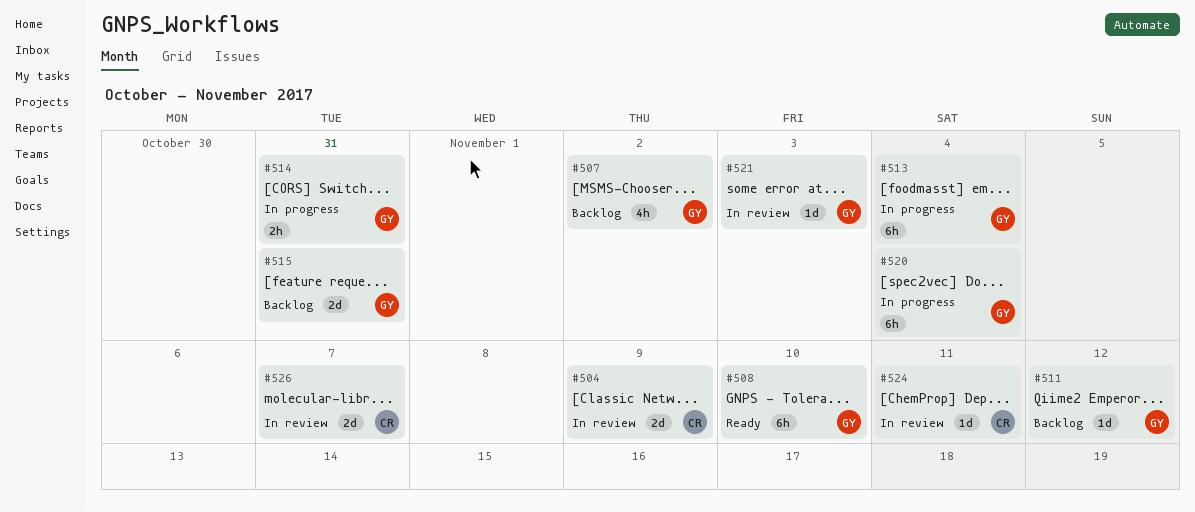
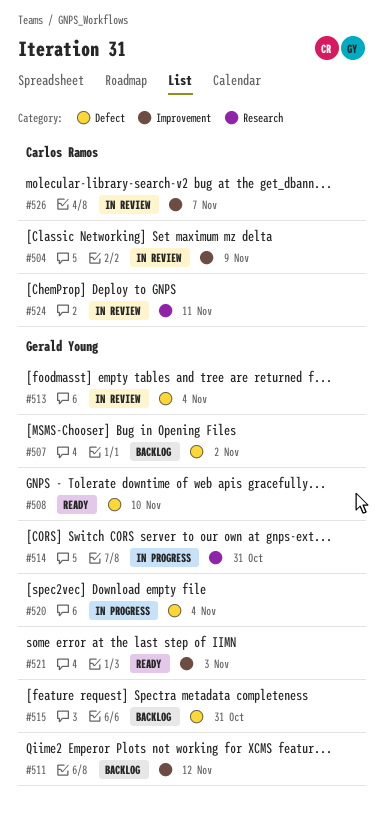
#513, status: In progress -> In review
#521, status: In review -> Ready

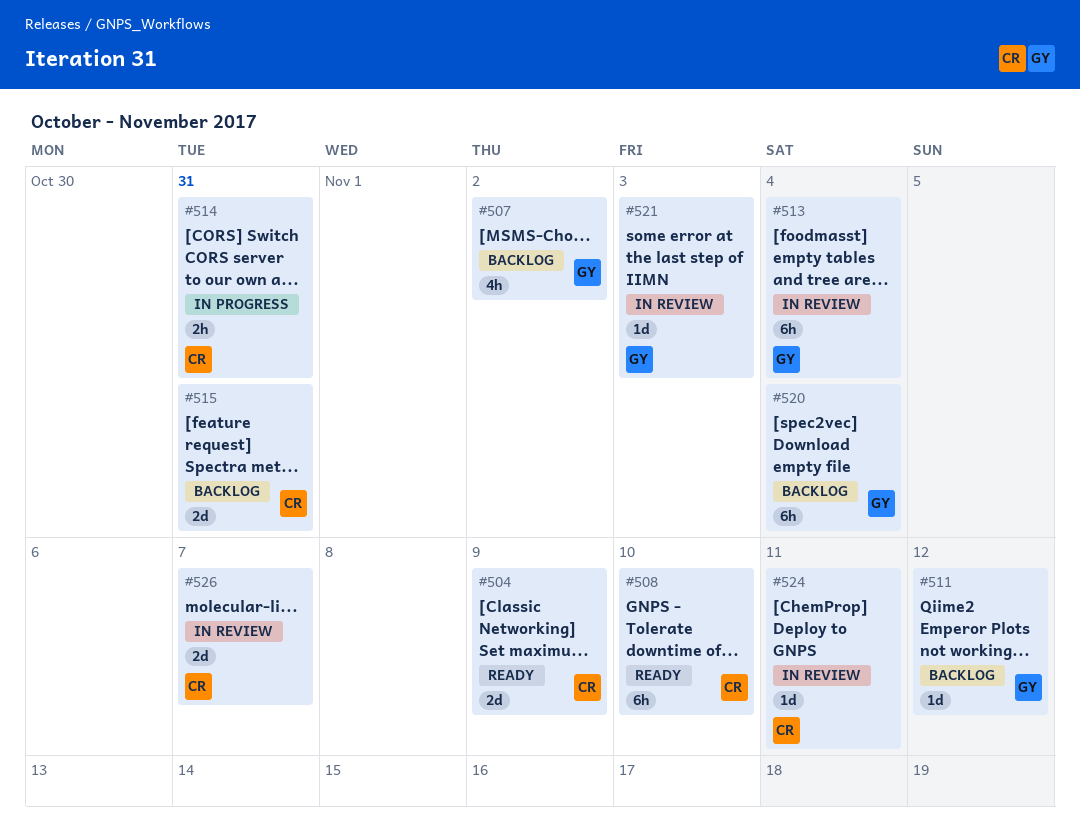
#504, status: In review -> Ready
#508, owner: Gerald Young -> Carlos Ramos
#514, owner: Gerald Young -> Carlos Ramos
#515, owner: Gerald Young -> Carlos Ramos
#520, status: In progress -> Backlog
#521, status: Ready -> In review

